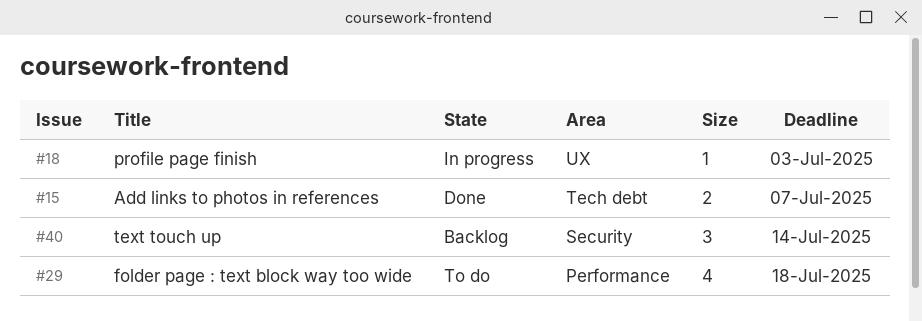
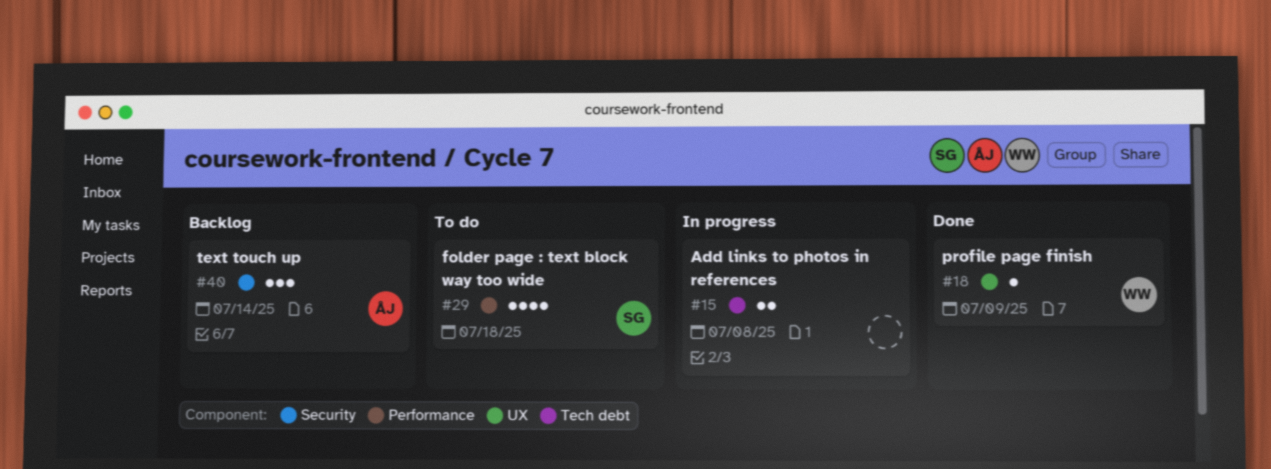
#15, status: Done -> In progress
#15, due: Jul 7 -> Jul 8
#18, status: In progress -> Done
#18, due: Jul 3 -> Jul 9

